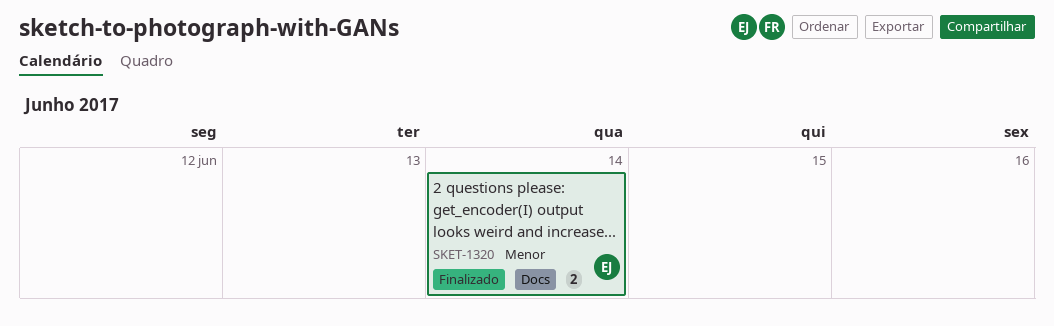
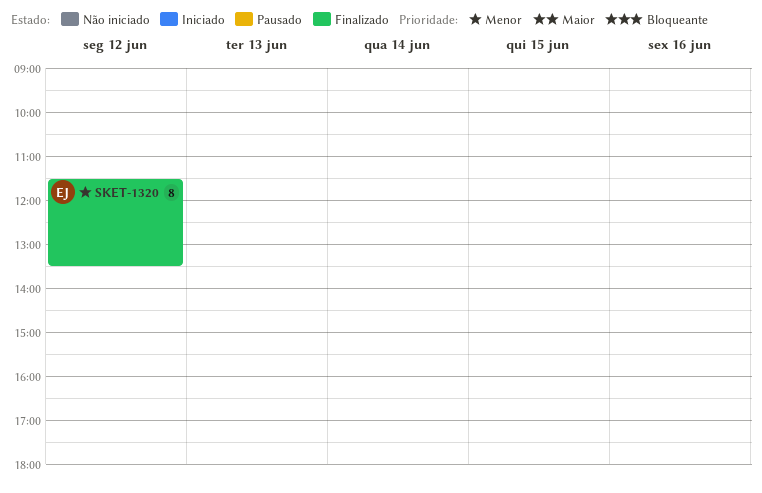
SKET-1320, estimate: 2 -> 8
SKET-1320, day: Jun 14 -> Jun 12

